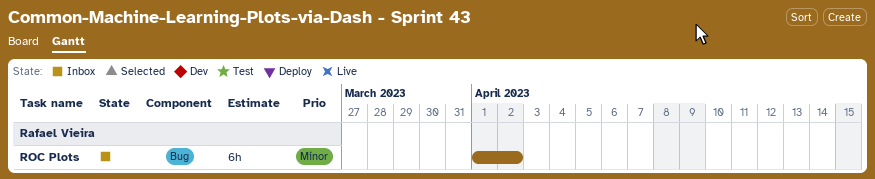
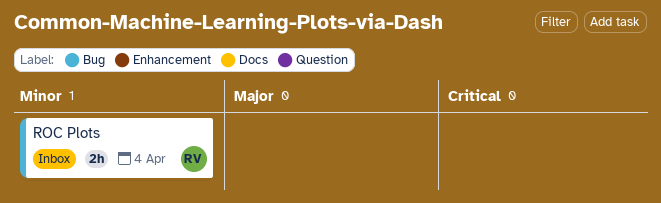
ROC Plots, estimate: 6h -> 2h
ROC Plots, due: Apr 2 -> Apr 4

